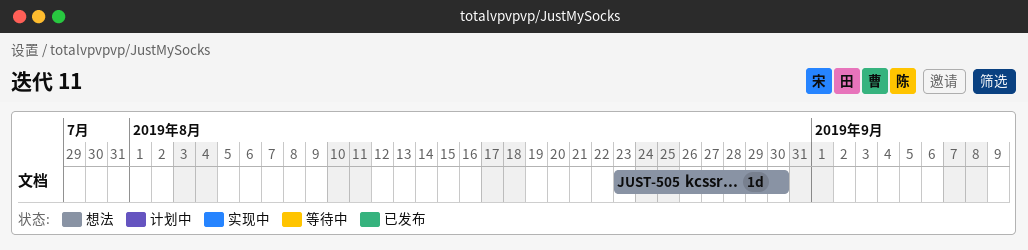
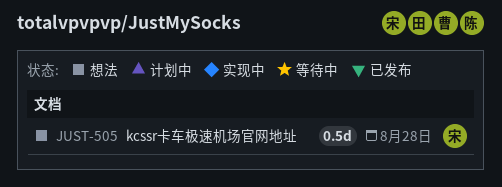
JUST-505, estimate: 1d -> 0.5d
JUST-505, due: Aug 30 -> Aug 28

